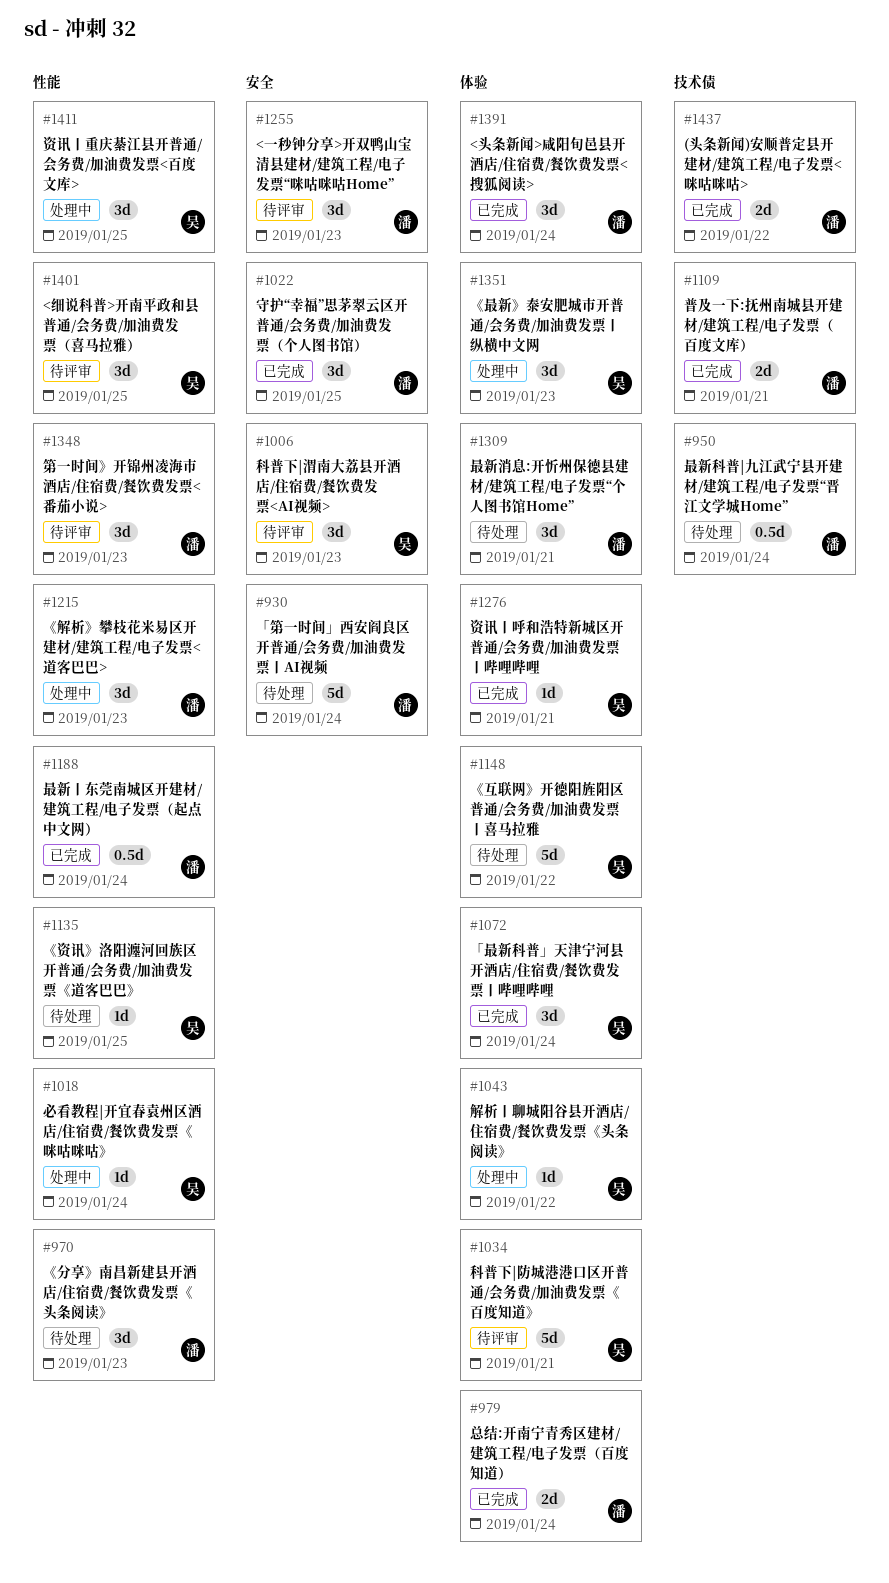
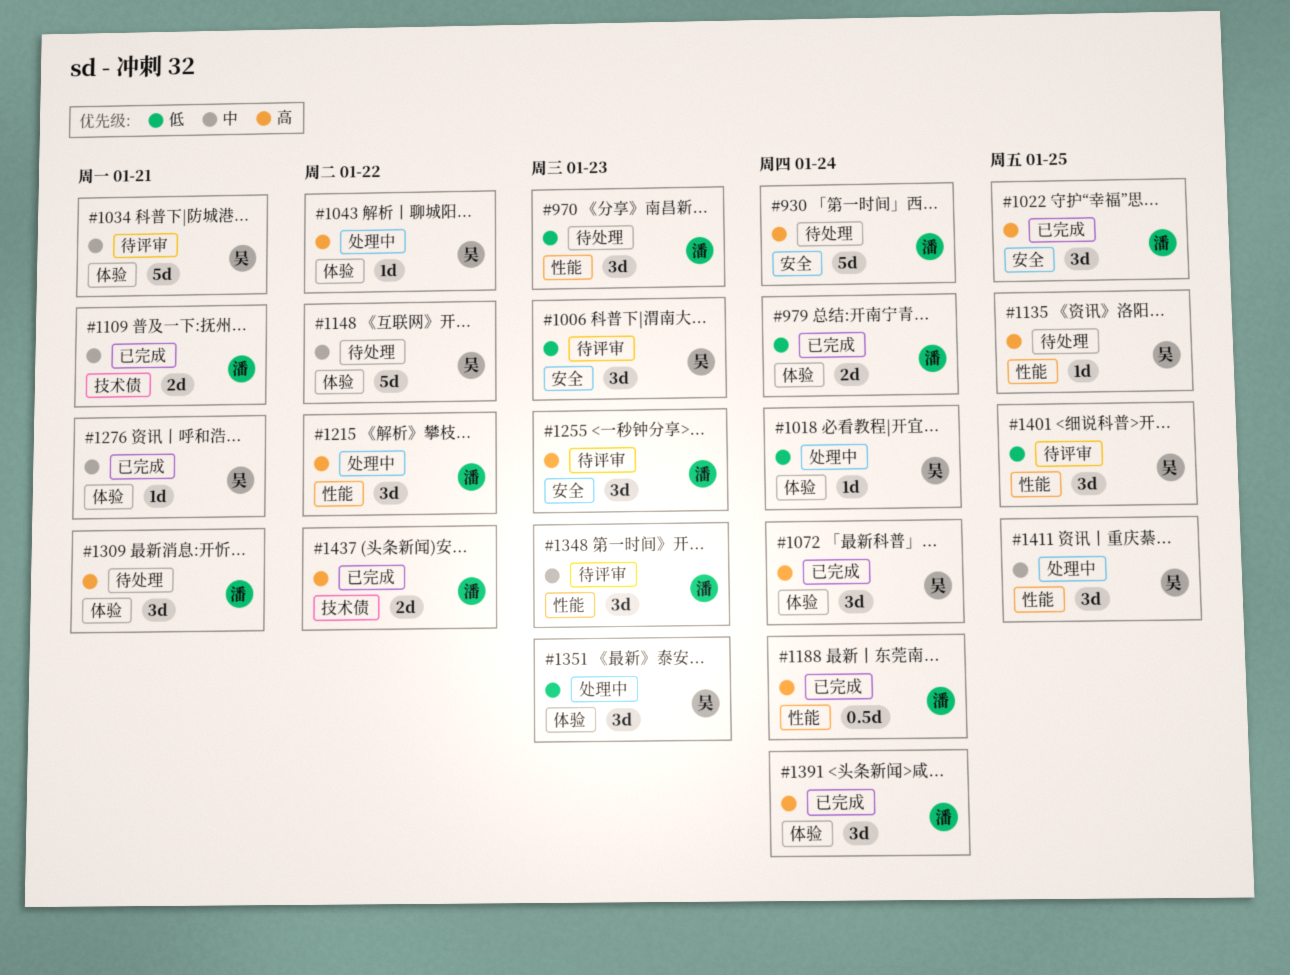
#950: present -> none
#1018, label: 性能 -> 体验
#1215, due: Jan 23 -> Jan 22

